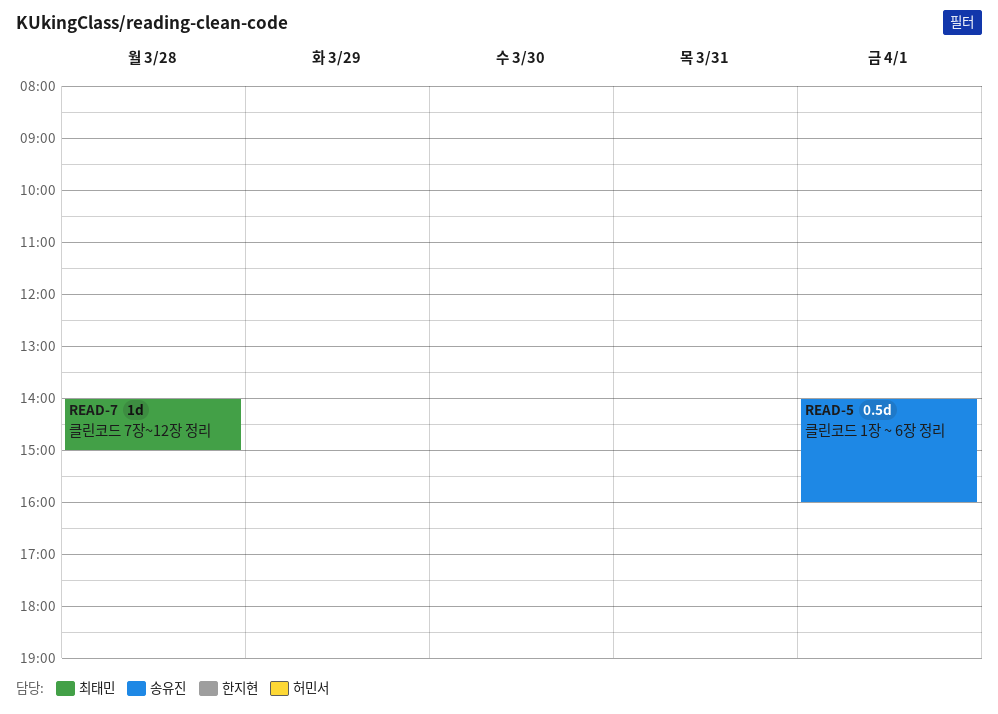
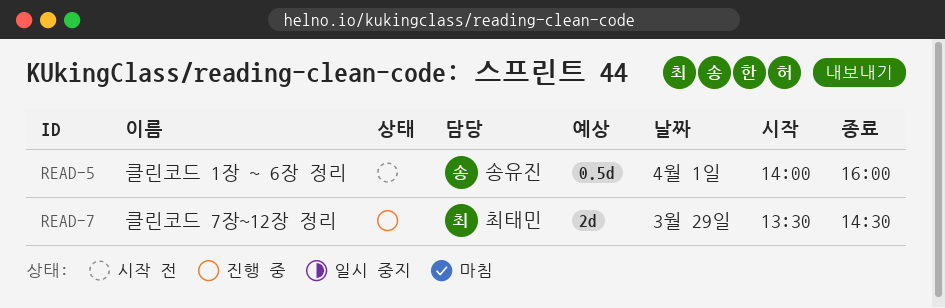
READ-7, estimate: 1d -> 2d
READ-7, day: Mar 28 -> Mar 29
READ-7, begins: 14:00 -> 13:30
READ-7, ends: 15:00 -> 14:30

